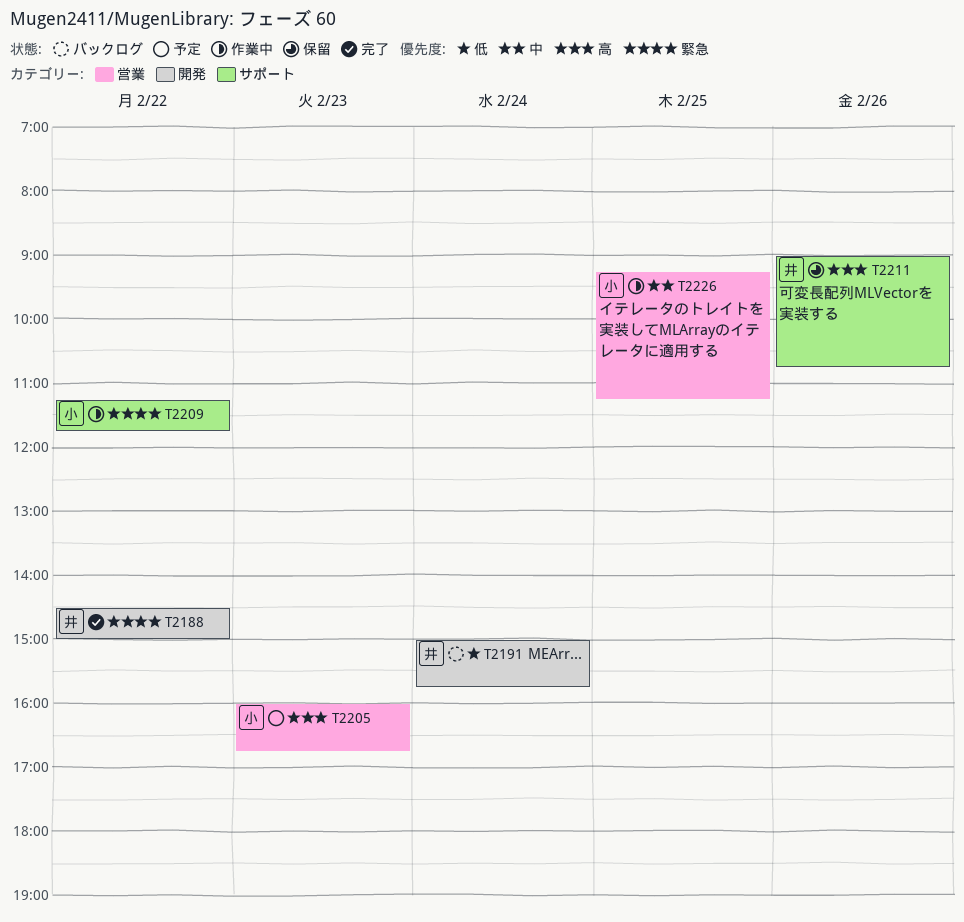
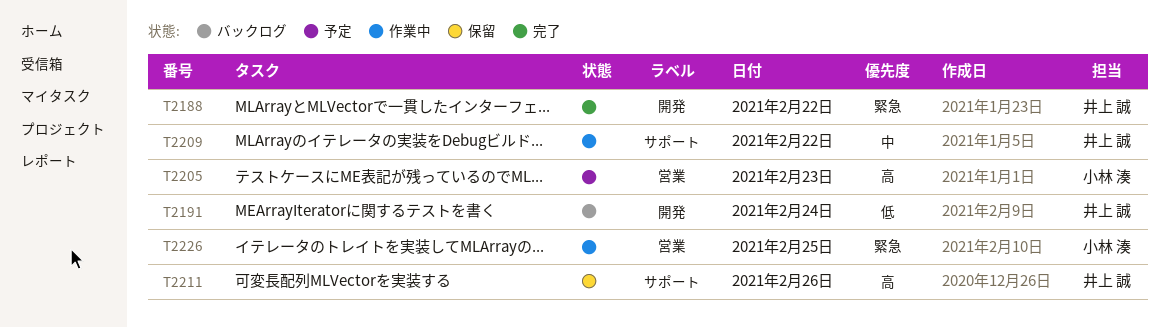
T2209, owner: 小林 湊 -> 井上 誠
T2209, priority: 緊急 -> 中
T2226, priority: 中 -> 緊急

